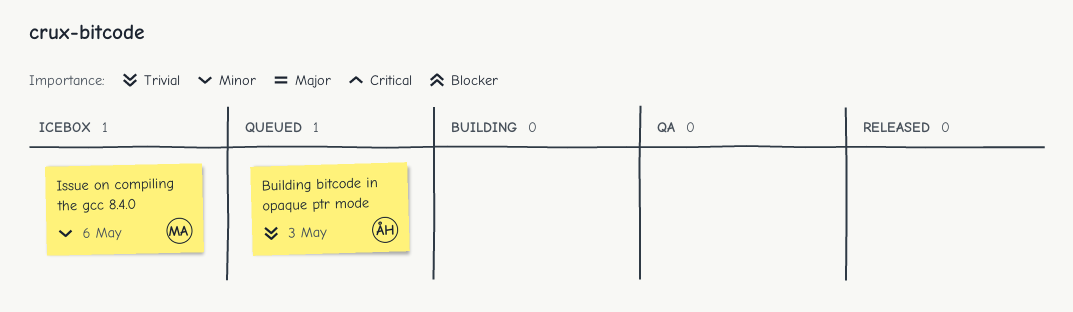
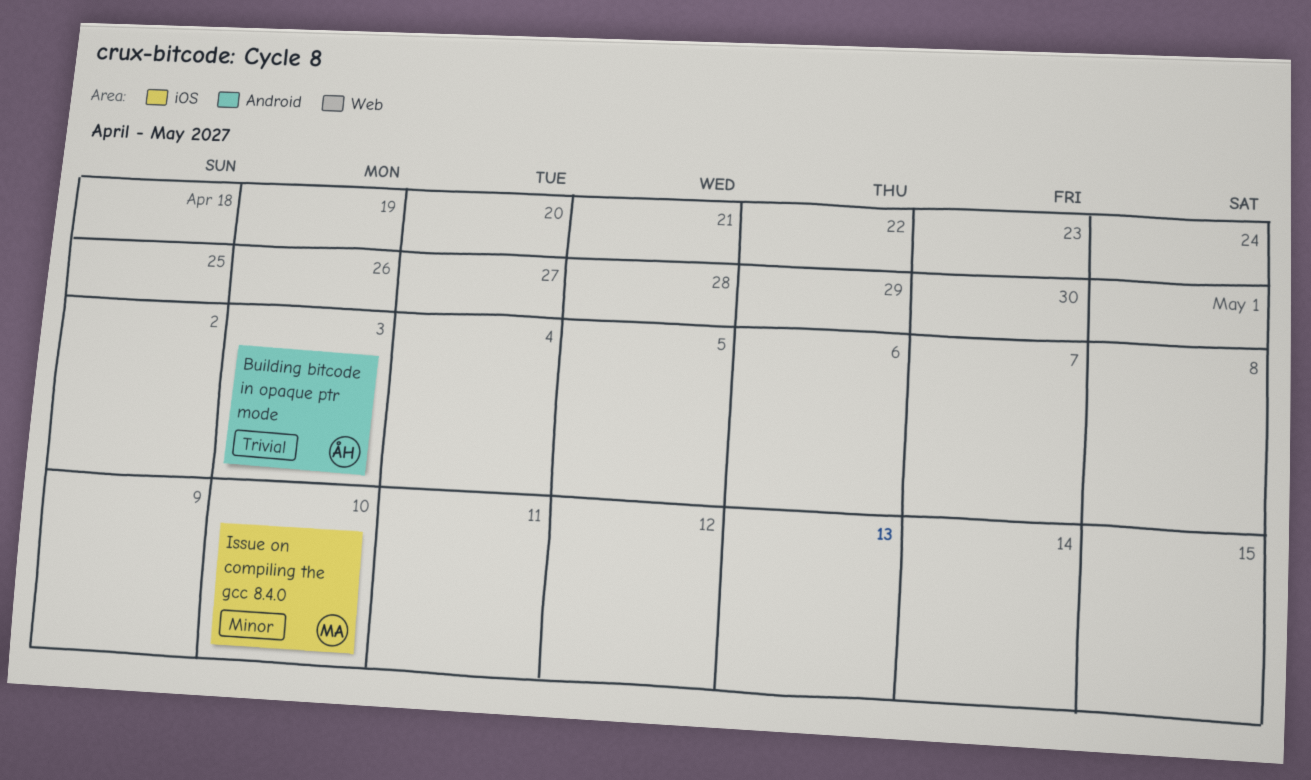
Issue on compiling the gcc 8.4.0, due: May 6 -> May 10

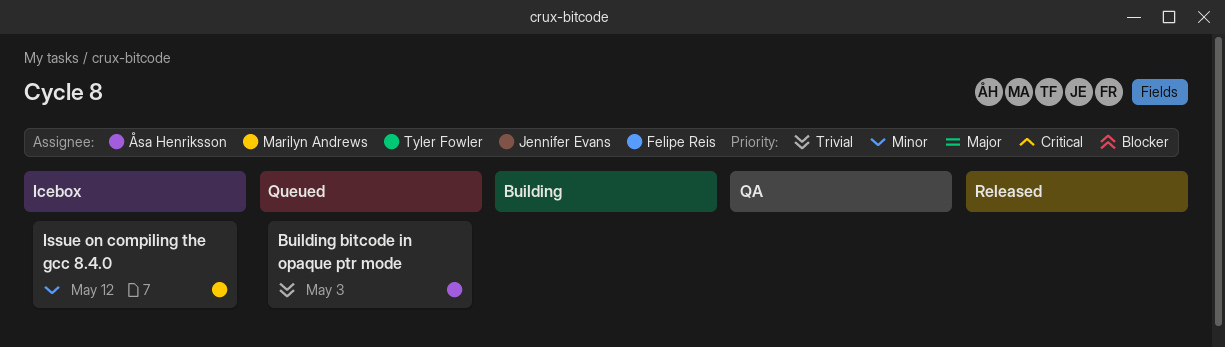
Issue on compiling the gcc 8.4.0, due: May 10 -> May 12

